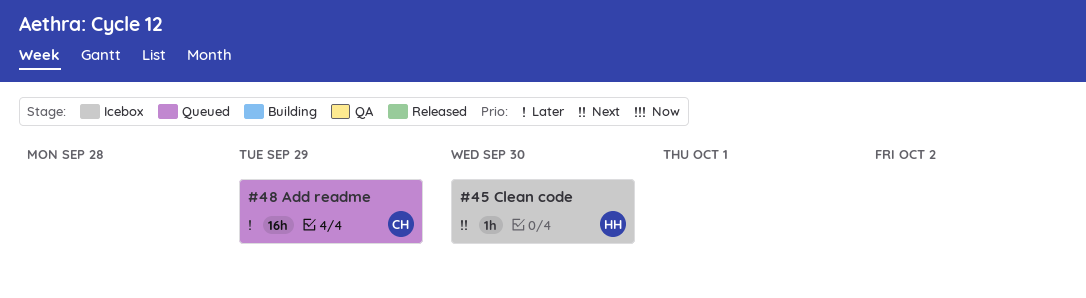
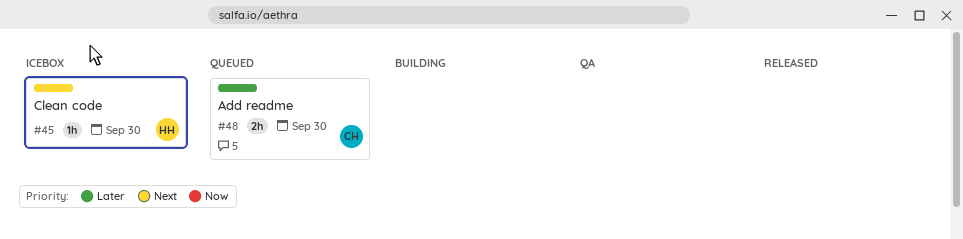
#48, estimate: 16h -> 2h
#48, due: Sep 29 -> Sep 30

